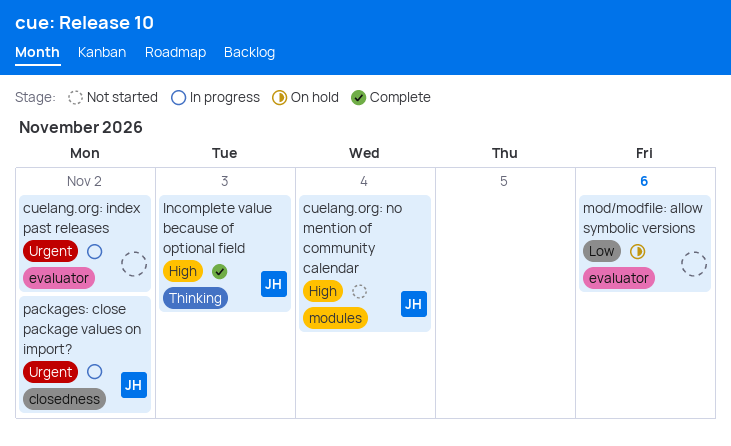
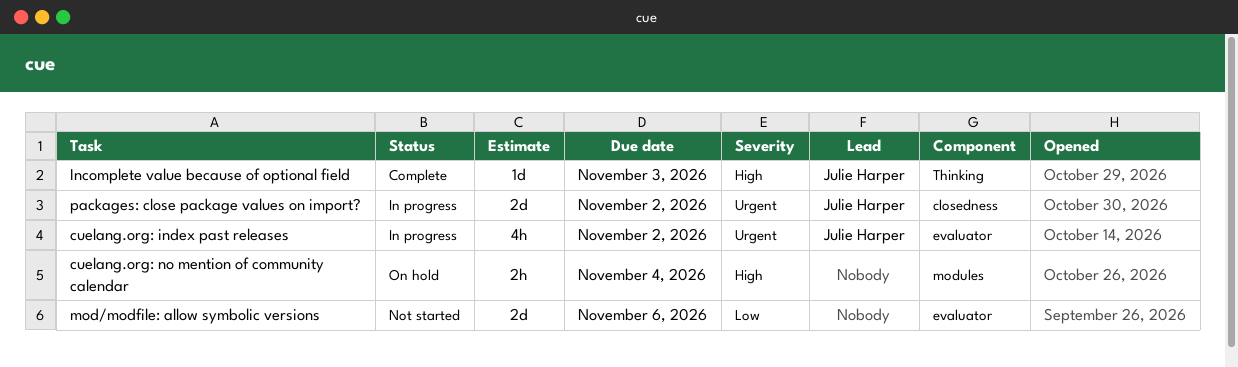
cuelang.org: index past releases, owner: none -> Julie Harper
cuelang.org: no mention of community calendar, status: Not started -> On hold
cuelang.org: no mention of community calendar, owner: Julie Harper -> none
mod/modfile: allow symbolic versions, status: On hold -> Not started

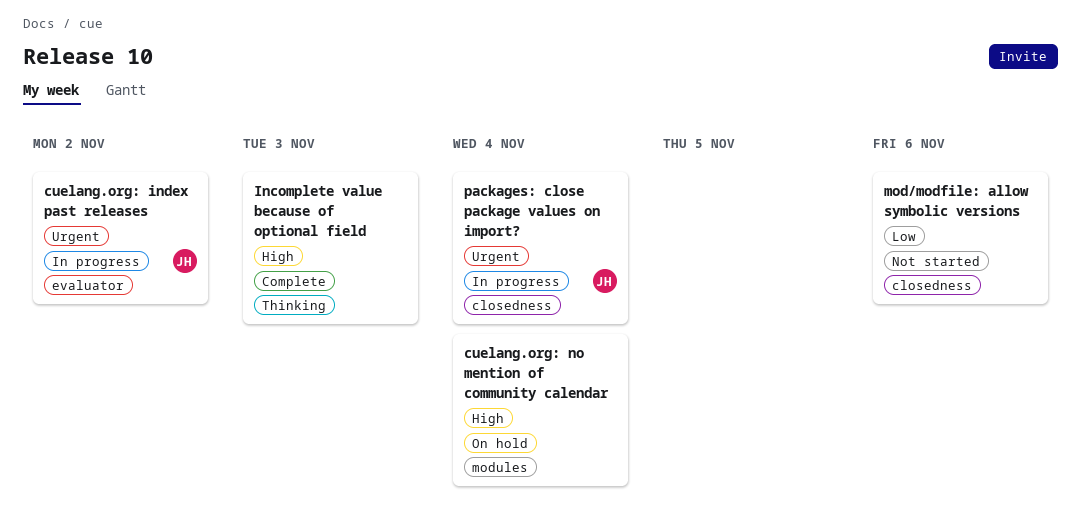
Incomplete value because of optional field, owner: Julie Harper -> none
mod/modfile: allow symbolic versions, label: evaluator -> closedness
packages: close package values on import?, due: Nov 2 -> Nov 4

